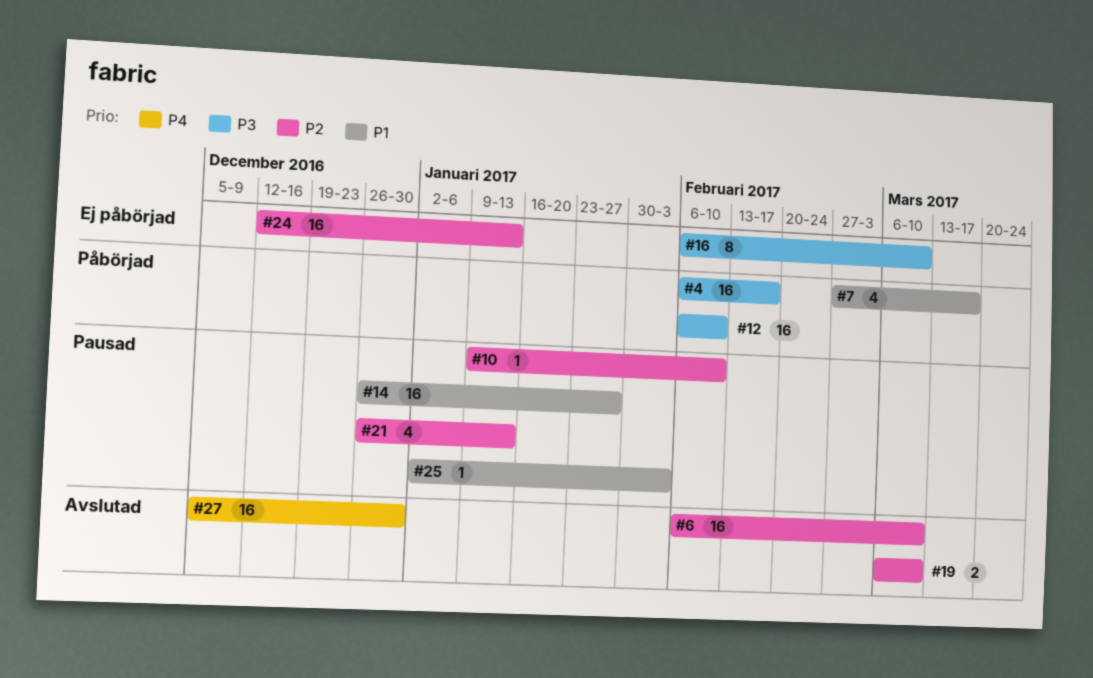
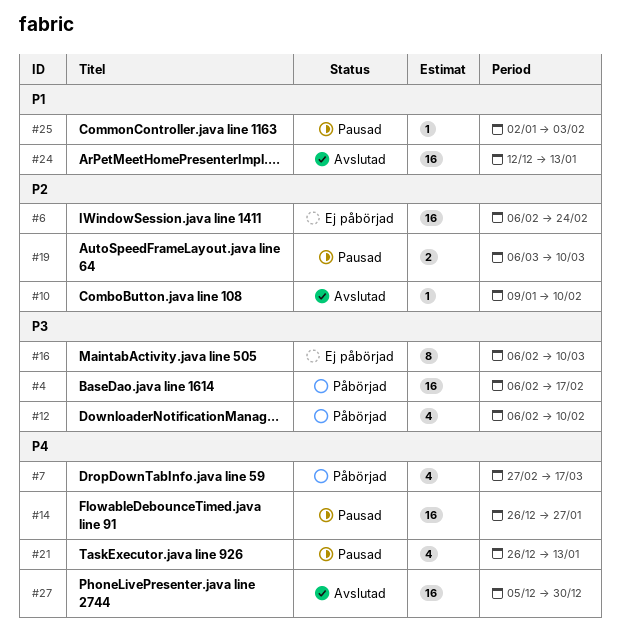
#6, status: Avslutad -> Ej påbörjad
#6, due: Mar 10 -> Feb 24
#7, priority: P1 -> P4
#10, status: Pausad -> Avslutad
#12, estimate: 16 -> 4
#14, priority: P1 -> P4
#19, status: Avslutad -> Pausad
#21, priority: P2 -> P4
#24, status: Ej påbörjad -> Avslutad
#24, priority: P2 -> P1

